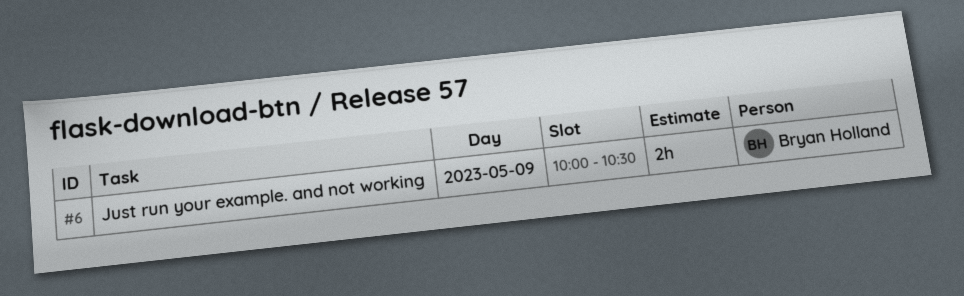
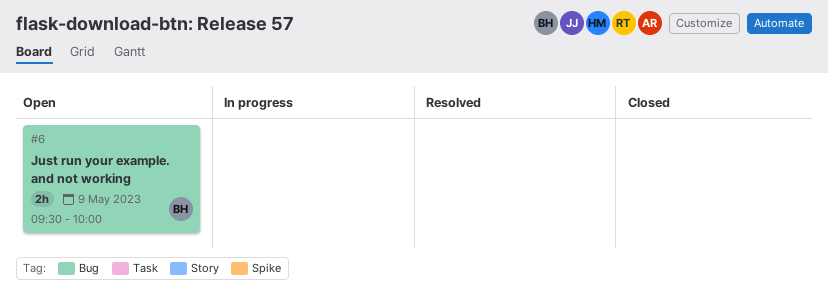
#6, begins: 10:00 -> 09:30
#6, ends: 10:30 -> 10:00

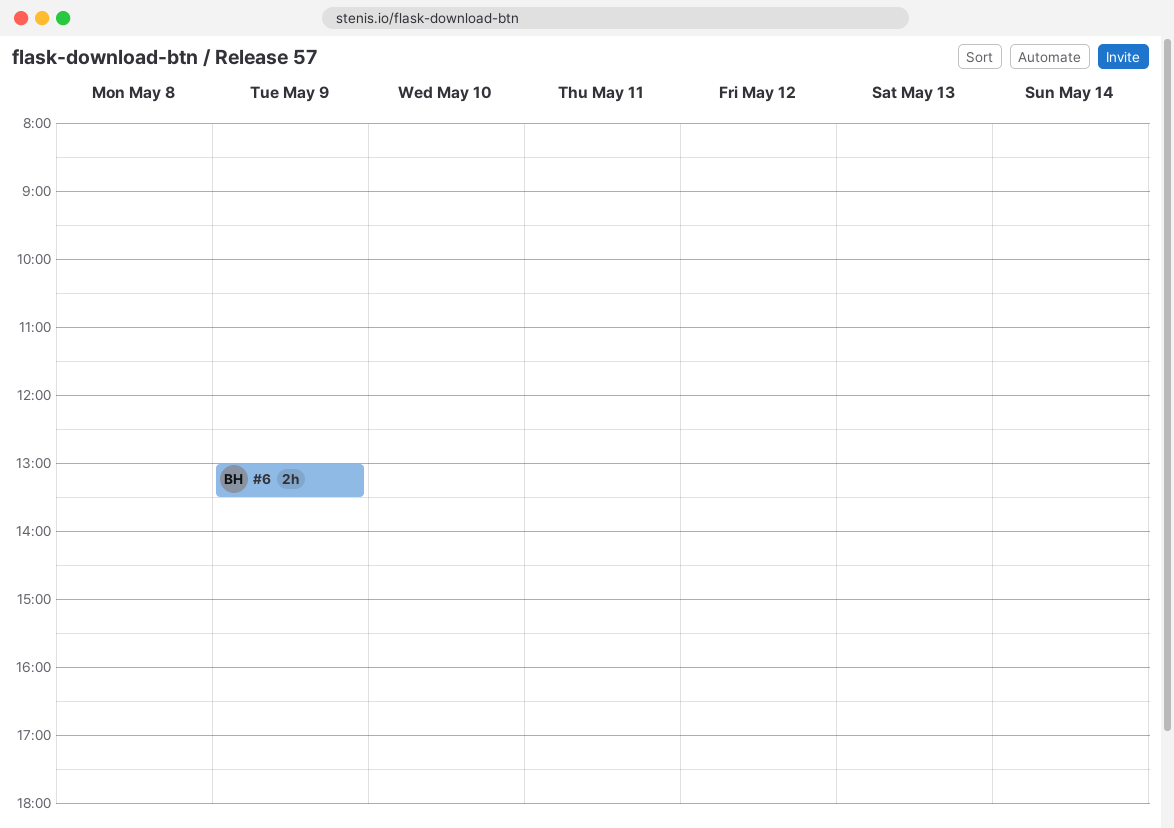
#6, begins: 09:30 -> 13:00
#6, ends: 10:00 -> 13:30

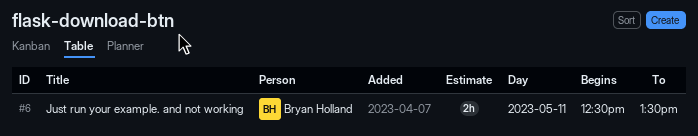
#6, day: May 9 -> May 11
#6, begins: 13:00 -> 12:30

